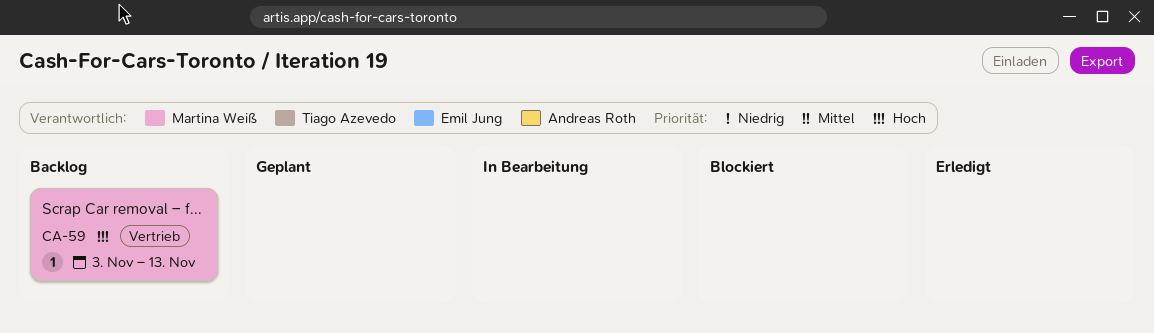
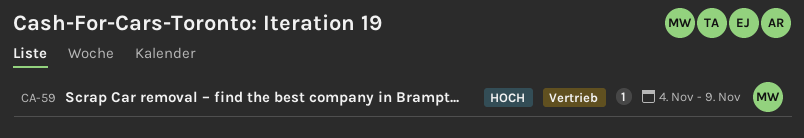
CA-59, start: Nov 3 -> Nov 4
CA-59, due: Nov 13 -> Nov 9

